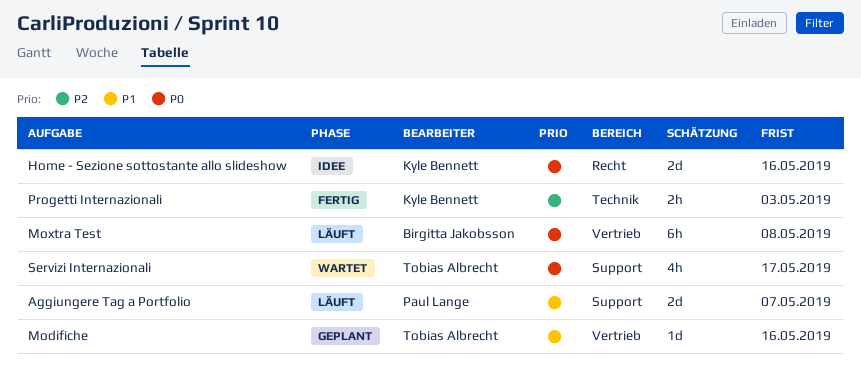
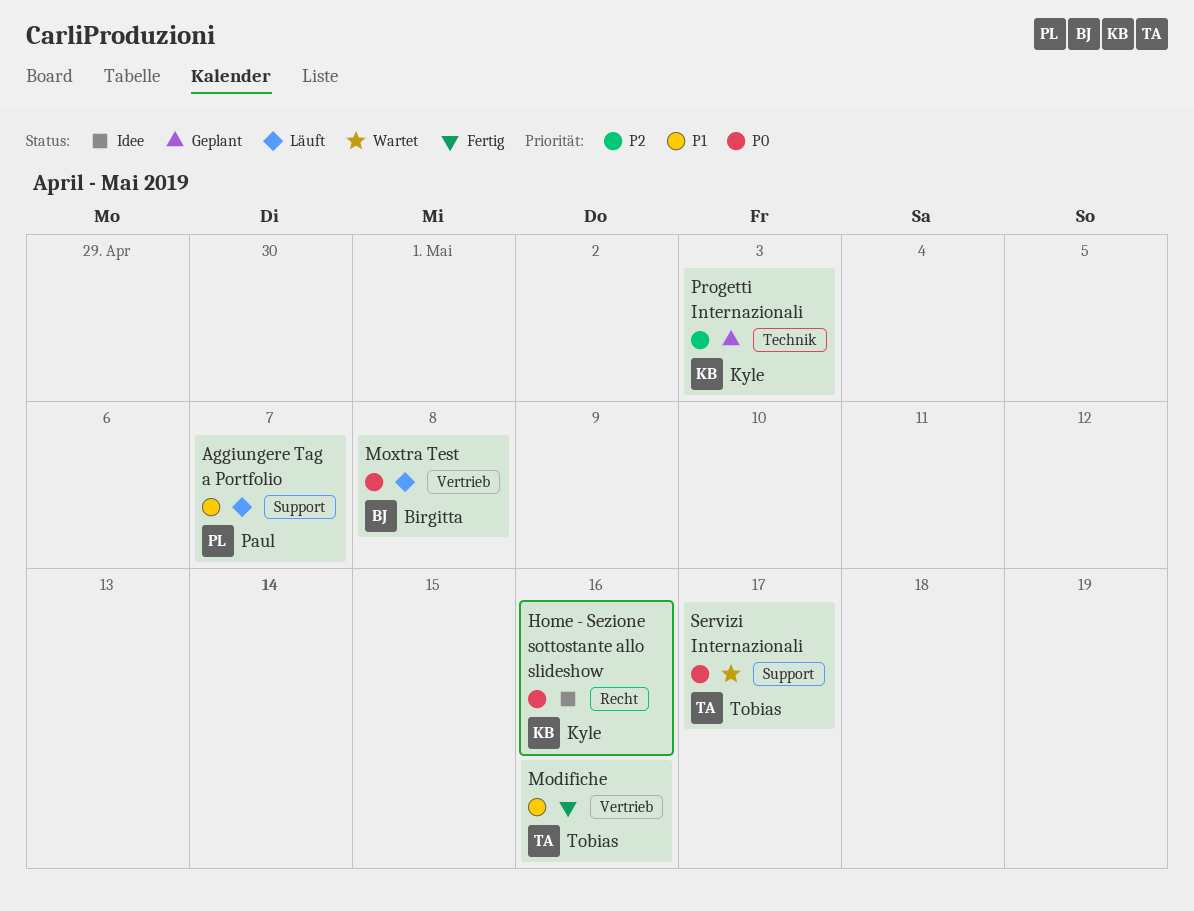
Modifiche, status: Geplant -> Fertig
Progetti Internazionali, status: Fertig -> Geplant

